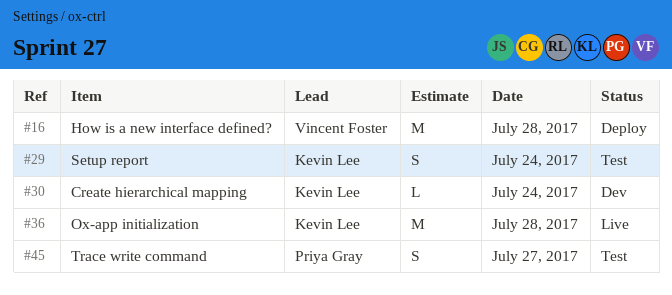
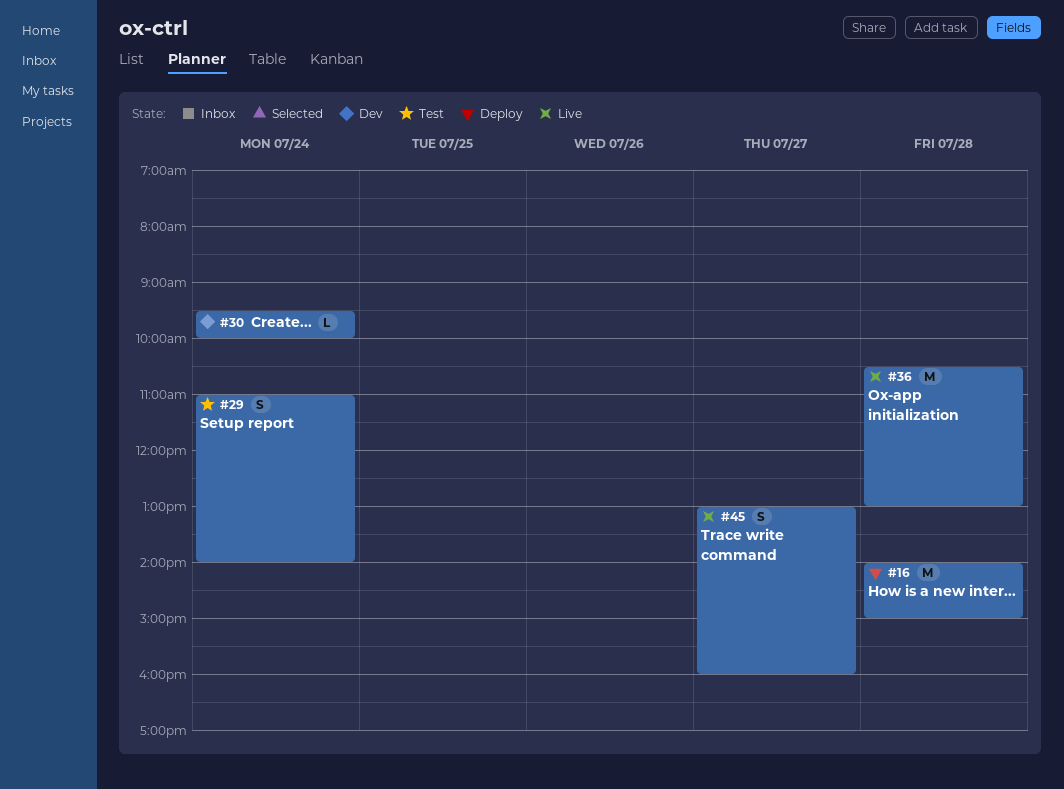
#45, status: Test -> Live

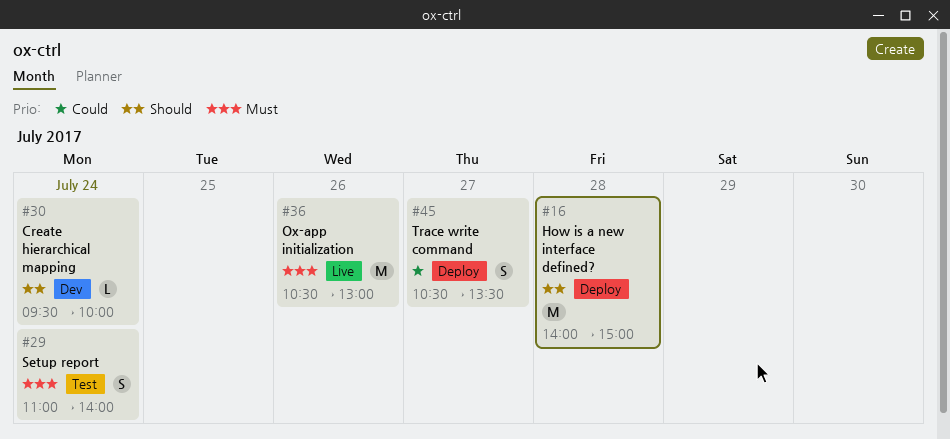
#36, day: Jul 28 -> Jul 26
#45, status: Live -> Deploy
#45, begins: 13:00 -> 10:30
#45, ends: 16:00 -> 13:30

